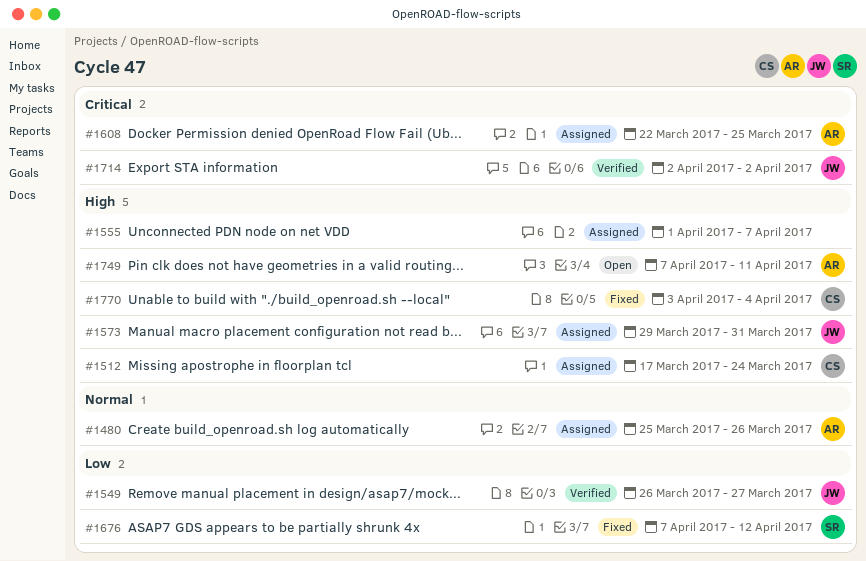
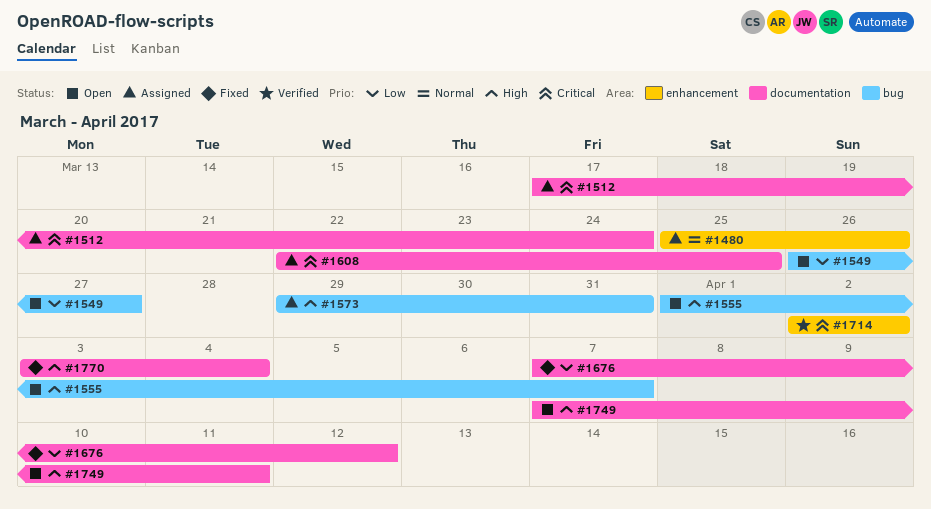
#1512, priority: High -> Critical
#1549, status: Verified -> Open
#1555, status: Assigned -> Open

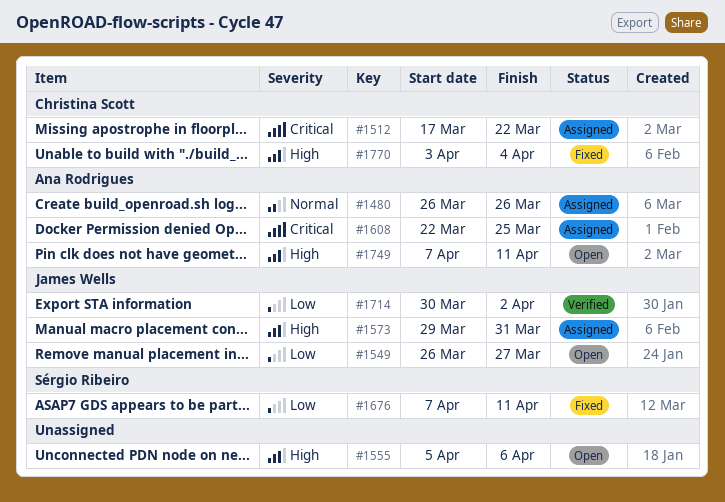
#1480, start: Mar 25 -> Mar 26
#1512, due: Mar 24 -> Mar 22
#1555, start: Apr 1 -> Apr 5
#1555, due: Apr 7 -> Apr 6
#1676, due: Apr 12 -> Apr 11
#1714, priority: Critical -> Low
#1714, start: Apr 2 -> Mar 30

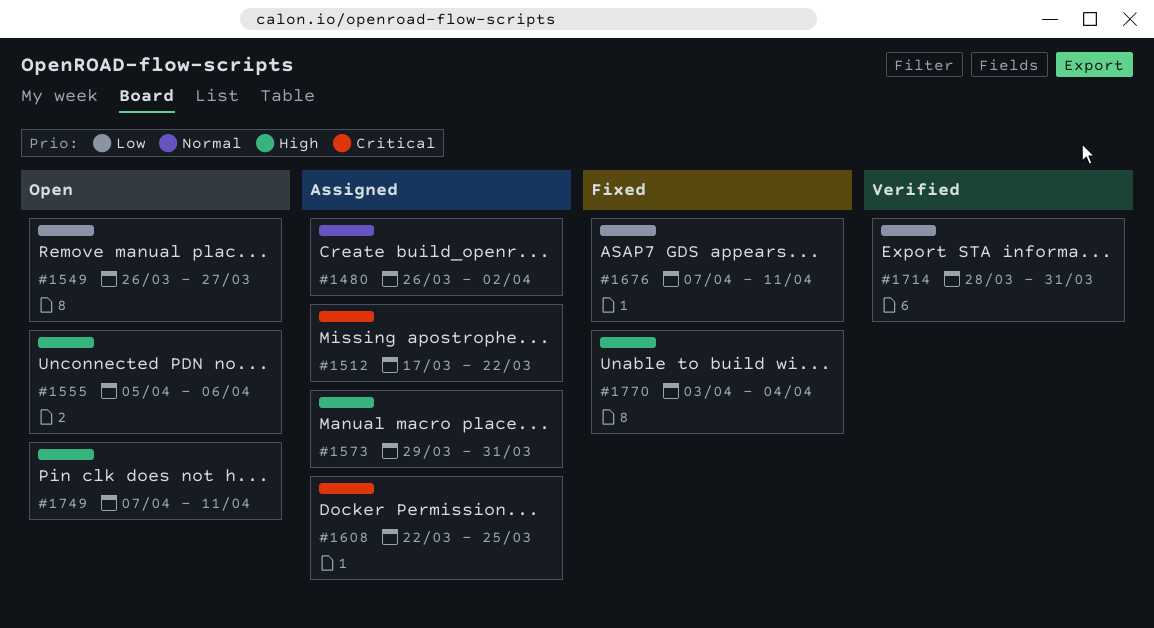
#1480, due: Mar 26 -> Apr 2
#1714, start: Mar 30 -> Mar 28
#1714, due: Apr 2 -> Mar 31

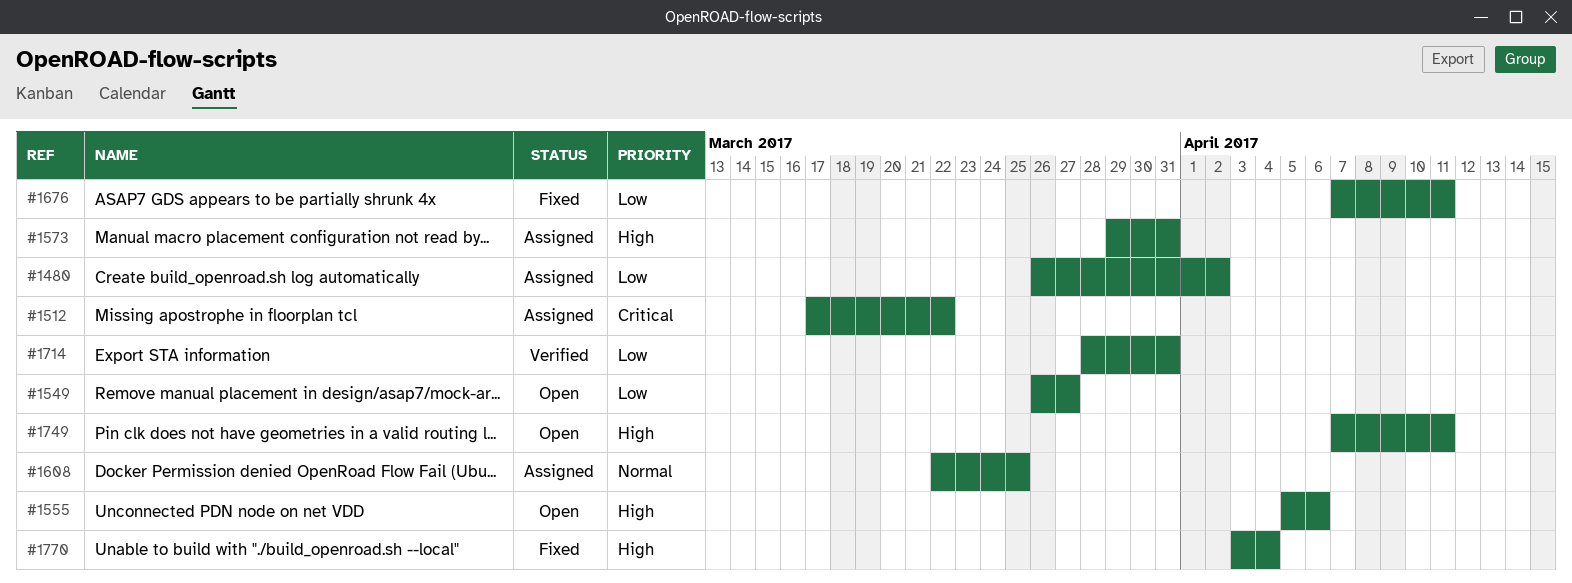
#1480, priority: Normal -> Low
#1608, priority: Critical -> Normal

